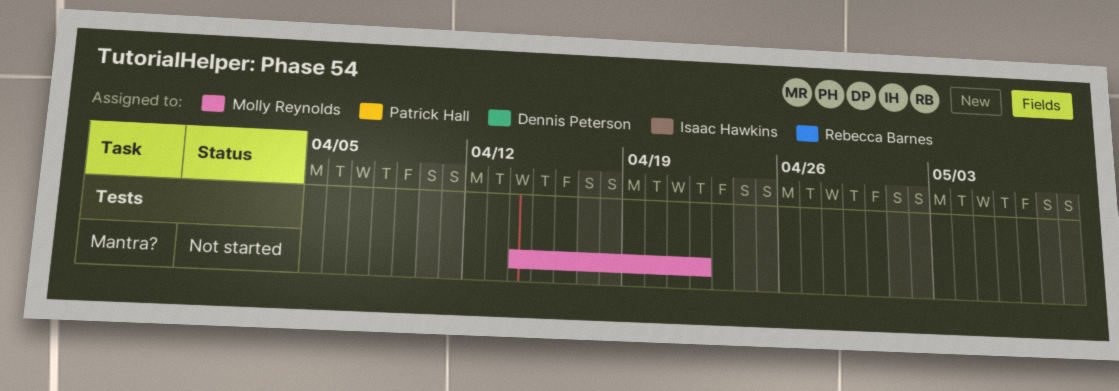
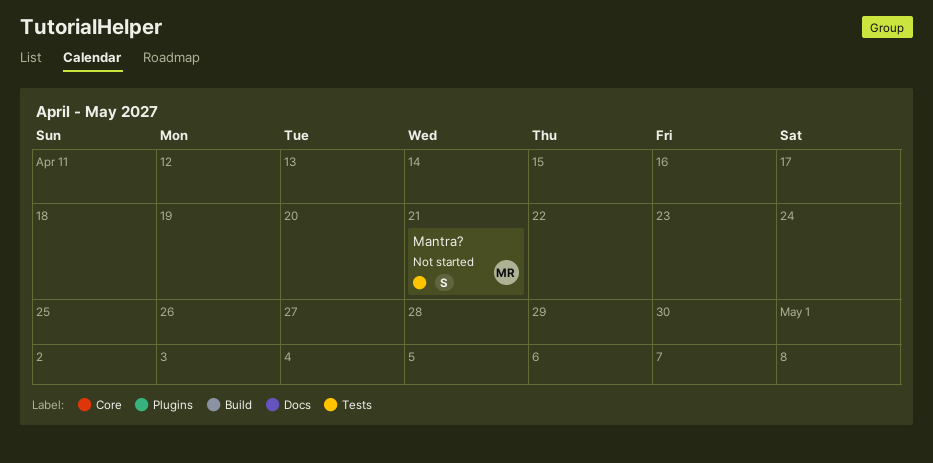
Mantra?, due: Apr 22 -> Apr 21

